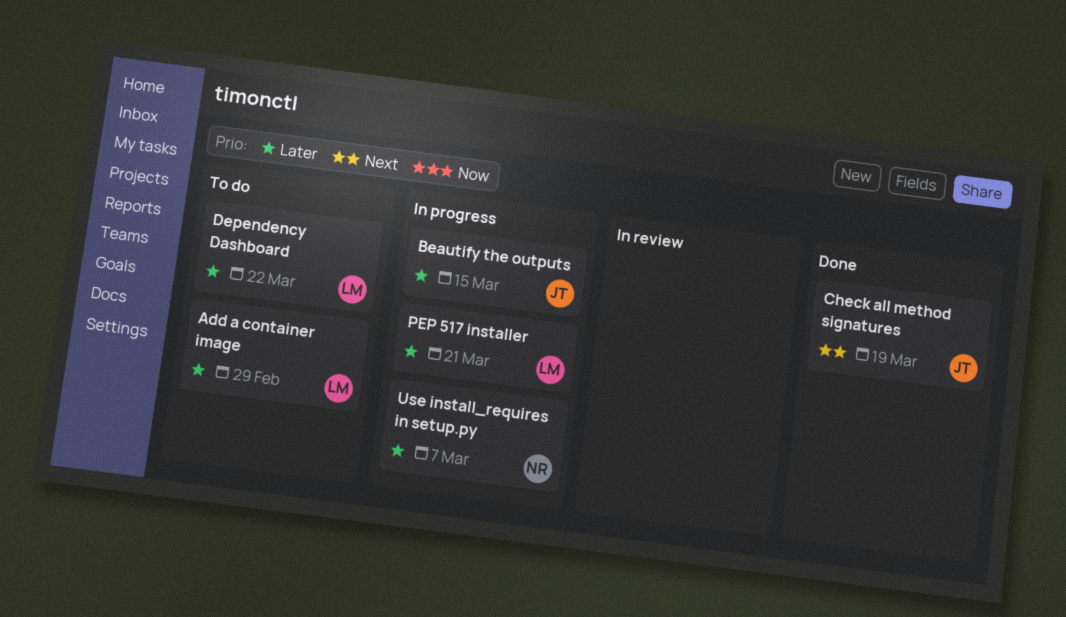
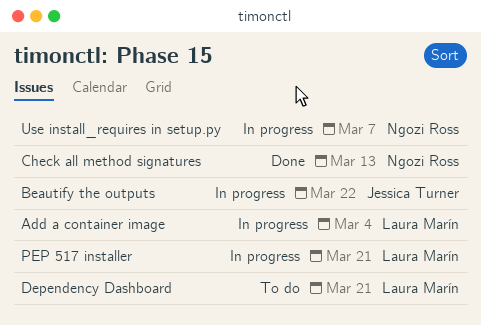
Add a container image, status: To do -> In progress
Add a container image, due: Feb 29 -> Mar 4
Beautify the outputs, due: Mar 15 -> Mar 22
Check all method signatures, owner: Jessica Turner -> Ngozi Ross
Check all method signatures, due: Mar 19 -> Mar 13
Dependency Dashboard, due: Mar 22 -> Mar 21

